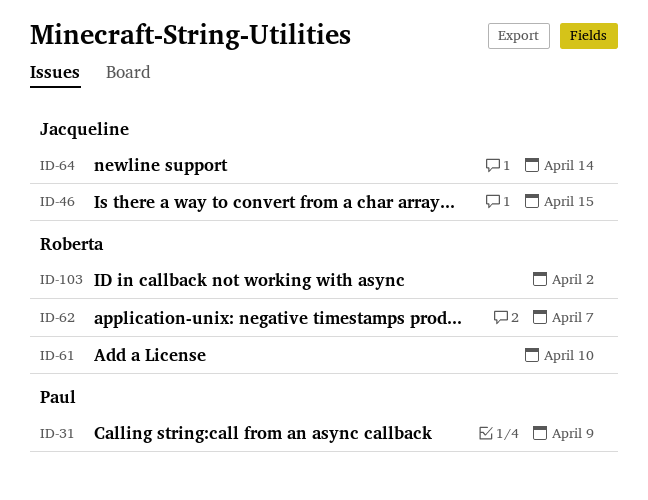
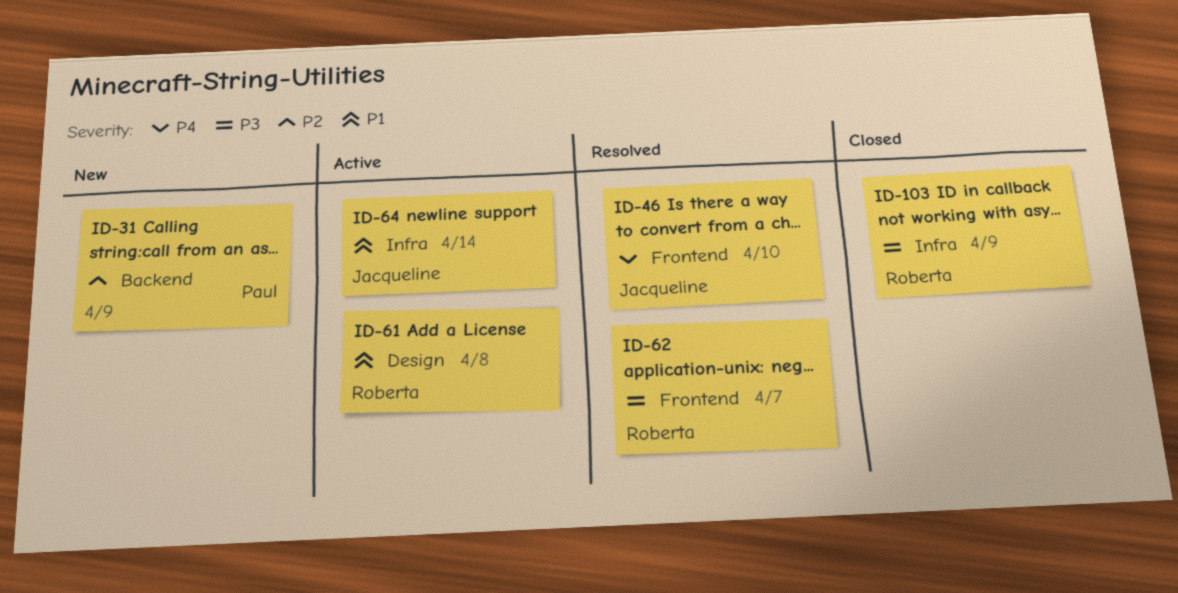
ID-46, due: Apr 15 -> Apr 10
ID-61, due: Apr 10 -> Apr 8
ID-103, due: Apr 2 -> Apr 9

